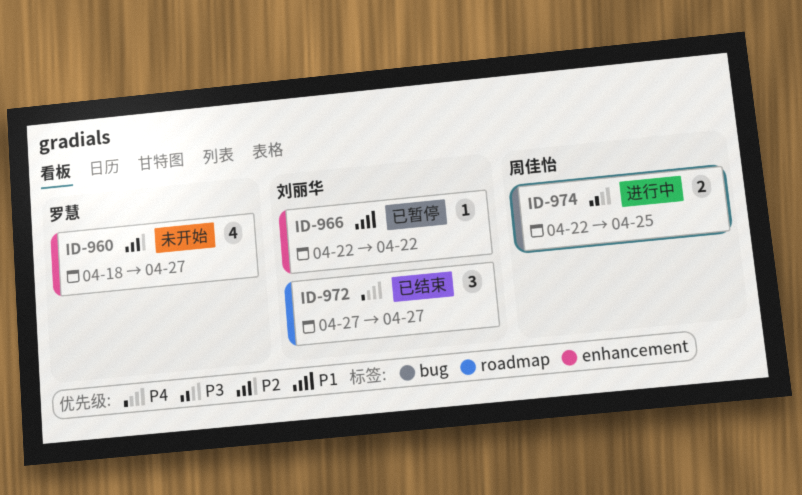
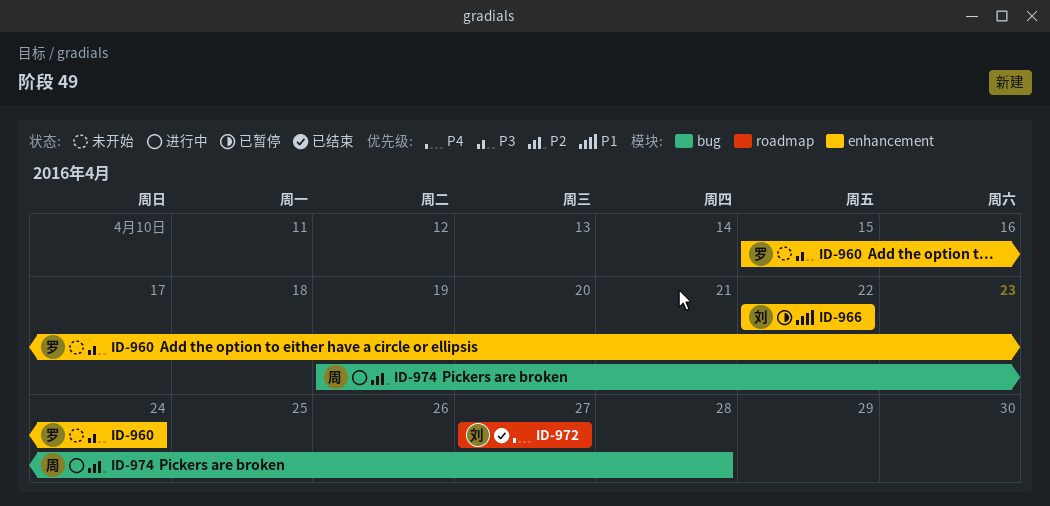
ID-960, priority: P2 -> P3
ID-960, start: Apr 18 -> Apr 15
ID-960, due: Apr 27 -> Apr 24
ID-974, priority: P3 -> P2
ID-974, start: Apr 22 -> Apr 19
ID-974, due: Apr 25 -> Apr 28

